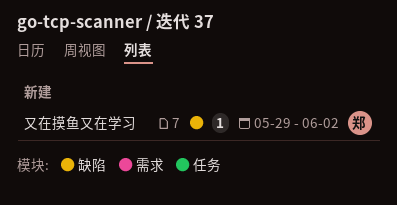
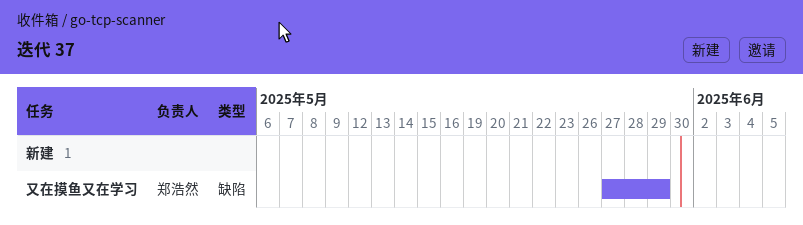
又在摸鱼又在学习, start: May 29 -> May 27
又在摸鱼又在学习, due: Jun 2 -> May 29

